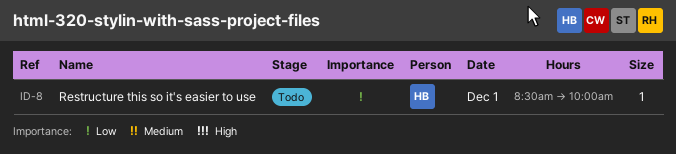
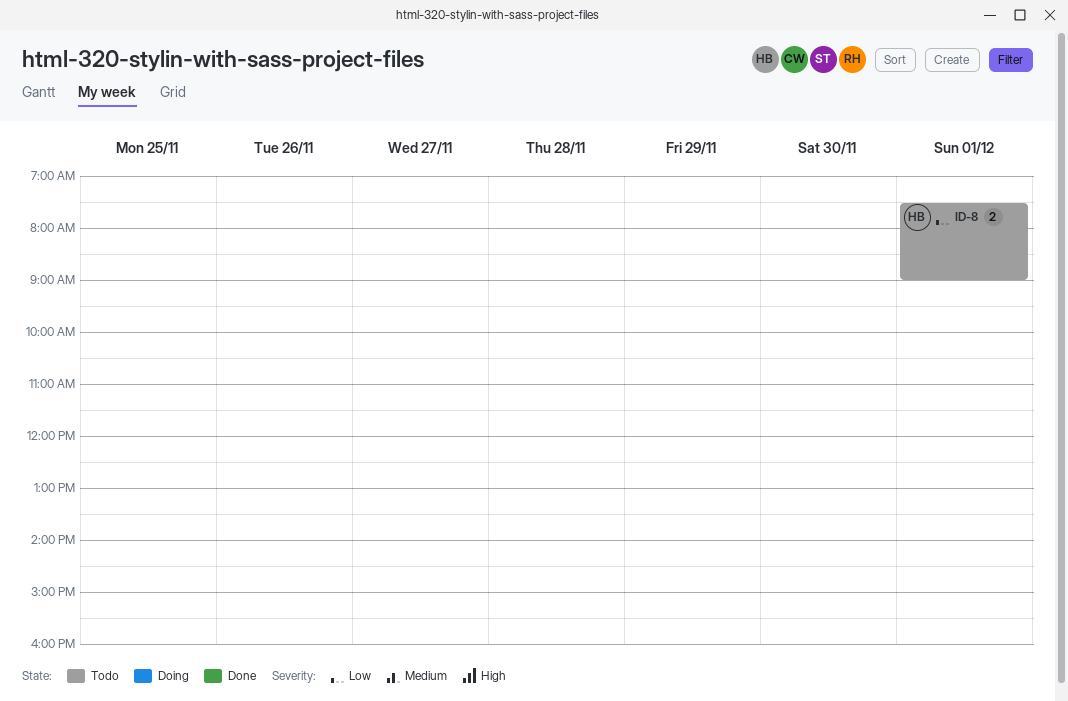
ID-8, estimate: 1 -> 2
ID-8, begins: 08:30 -> 07:30
ID-8, ends: 10:00 -> 09:00

